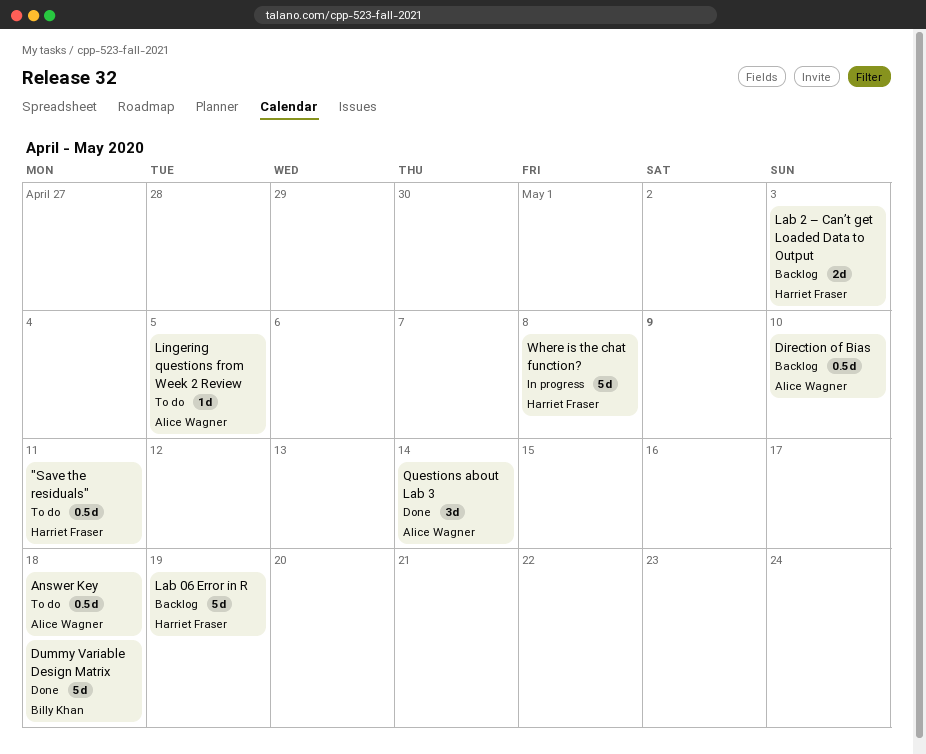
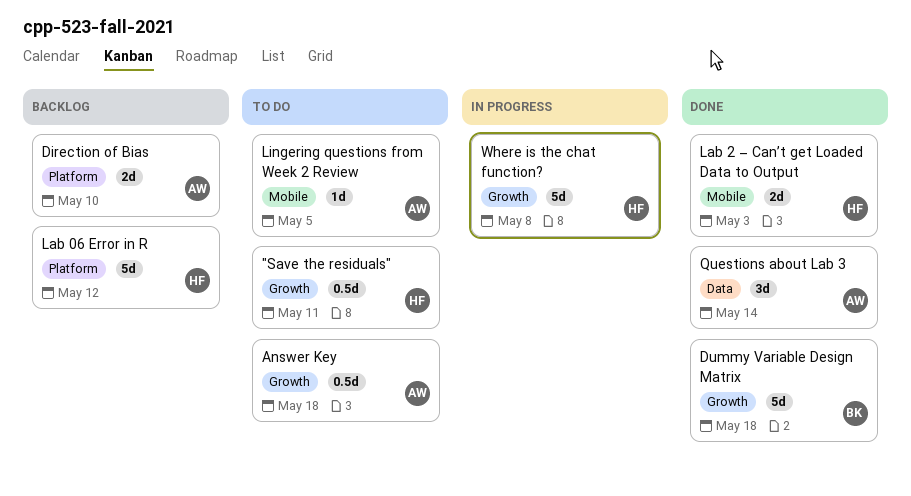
Direction of Bias, estimate: 0.5d -> 2d
Lab 06 Error in R, due: May 19 -> May 12
Lab 2 – Can’t get Loaded Data to Output, status: Backlog -> Done

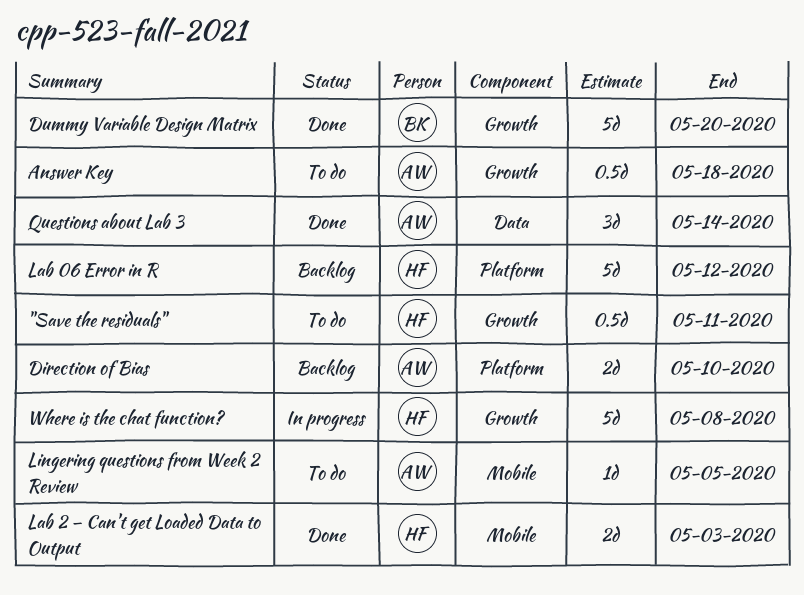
Dummy Variable Design Matrix, due: May 18 -> May 20

